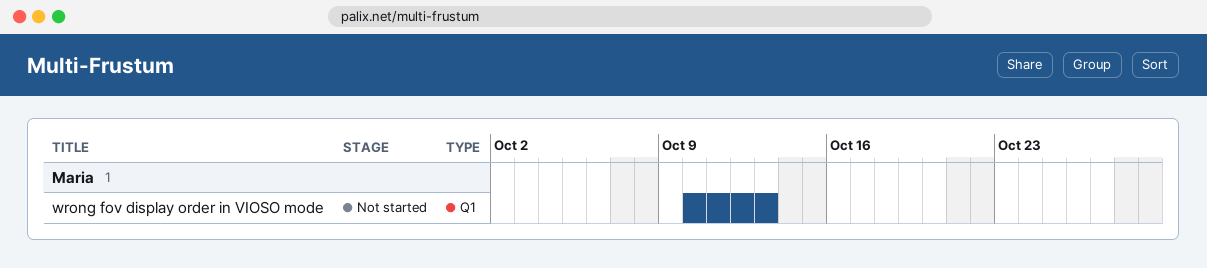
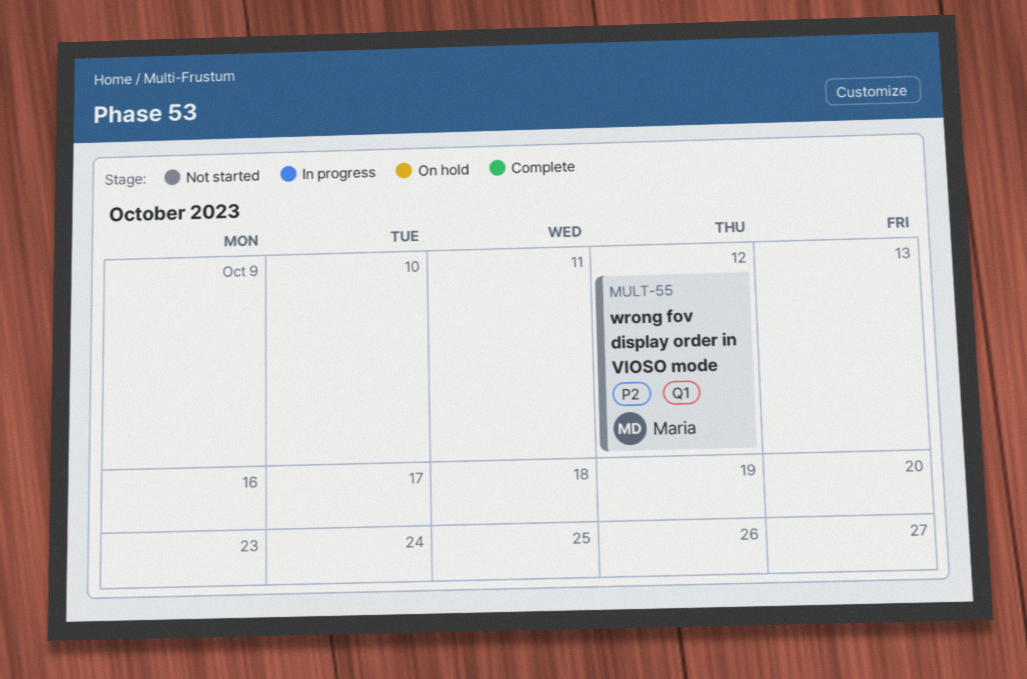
wrong fov display order in VIOSO mode, due: Oct 13 -> Oct 12

